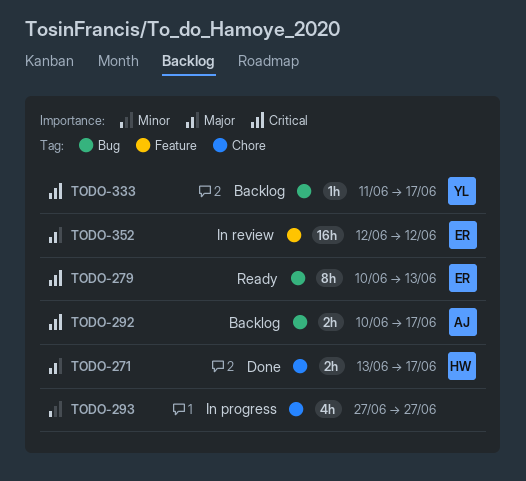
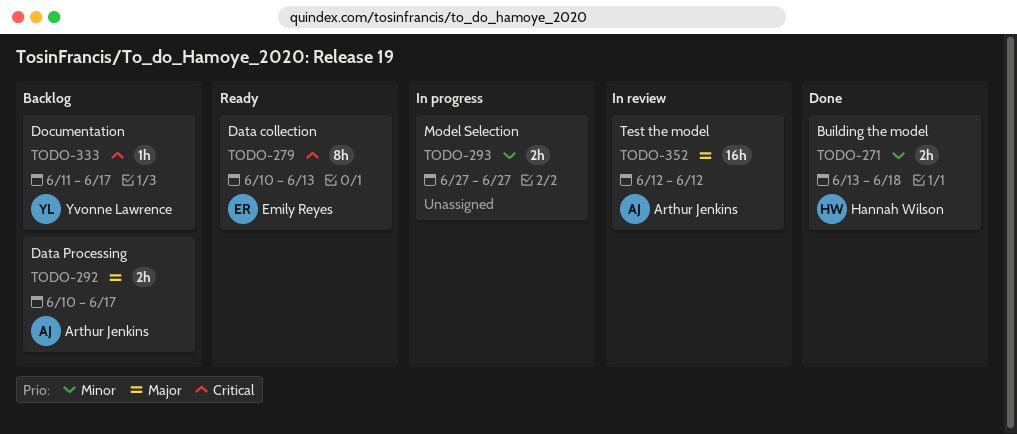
TODO-271, priority: Major -> Minor
TODO-271, due: Jun 17 -> Jun 18
TODO-292, priority: Critical -> Major
TODO-293, estimate: 4h -> 2h
TODO-352, owner: Emily Reyes -> Arthur Jenkins

